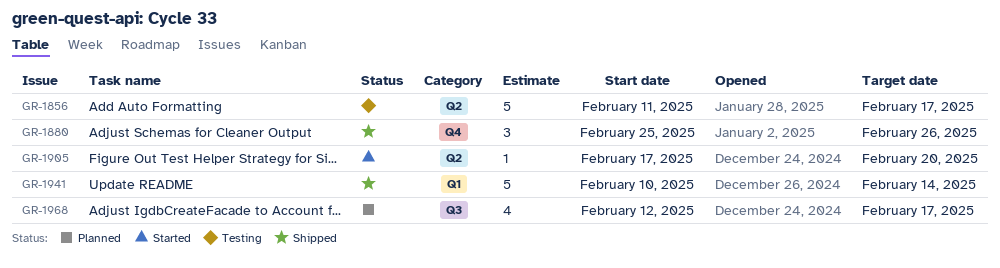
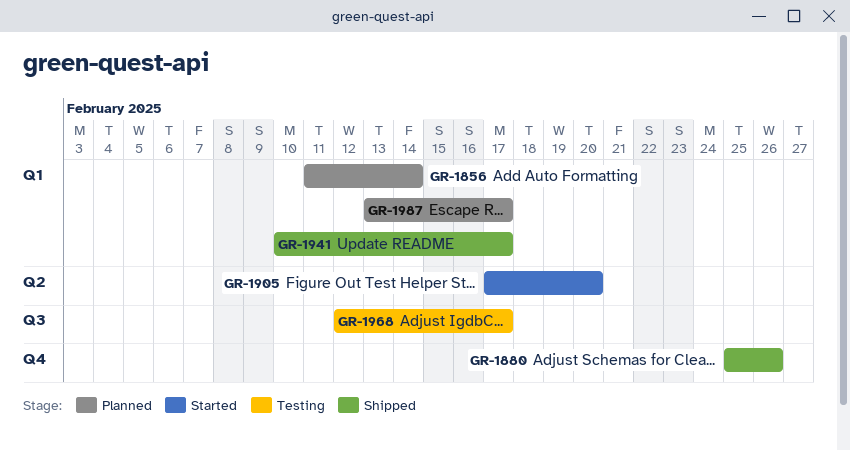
GR-1856, status: Testing -> Planned
GR-1856, label: Q2 -> Q1
GR-1856, due: Feb 17 -> Feb 14
GR-1941, due: Feb 14 -> Feb 17
GR-1968, status: Planned -> Testing
GR-1987: none -> present

